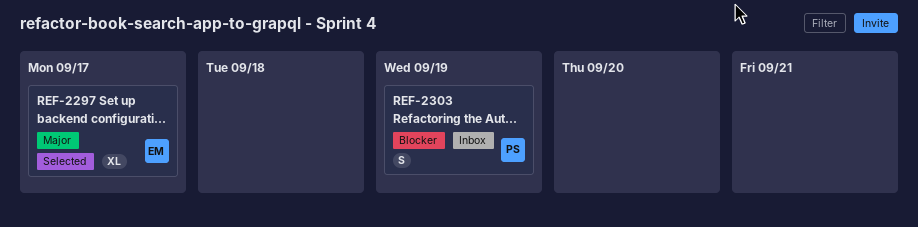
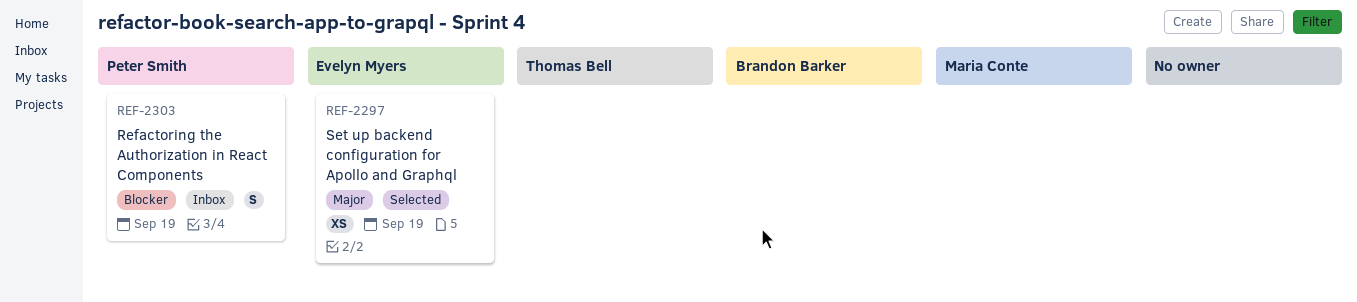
REF-2297, estimate: XL -> XS
REF-2297, due: Sep 17 -> Sep 19

